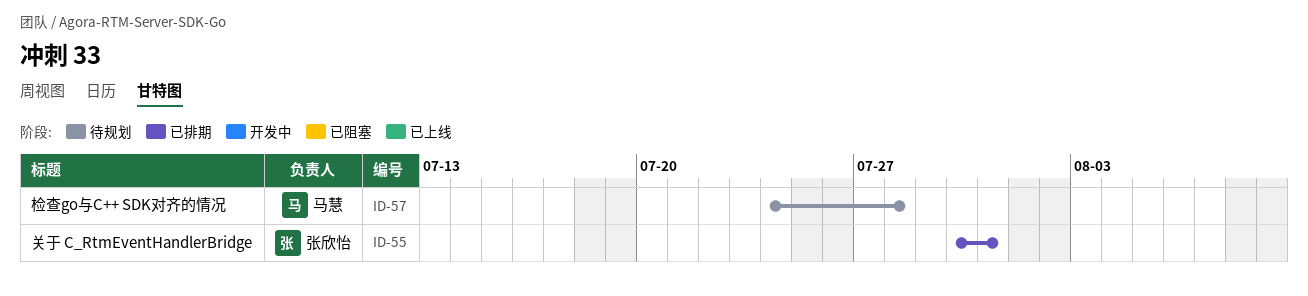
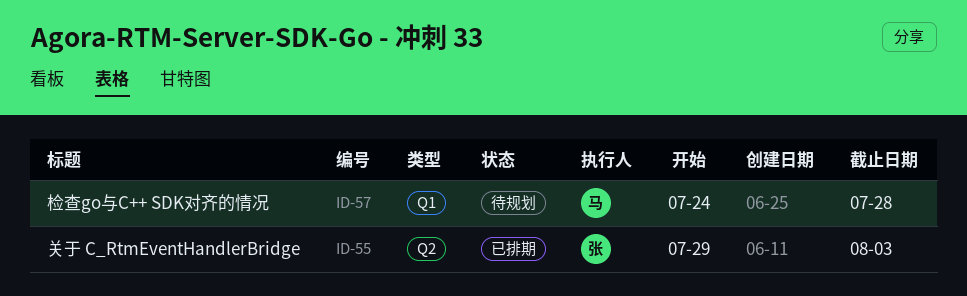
ID-55, start: Jul 30 -> Jul 29
ID-55, due: Jul 31 -> Aug 3

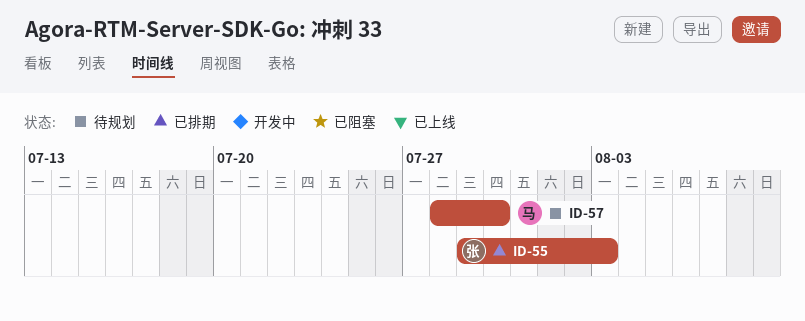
ID-57, start: Jul 24 -> Jul 28
ID-57, due: Jul 28 -> Jul 30

